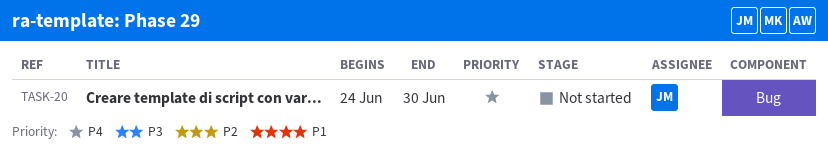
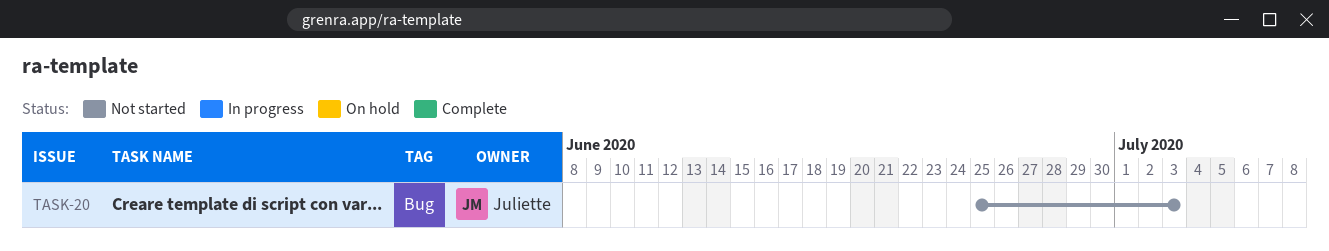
TASK-20, start: Jun 24 -> Jun 25
TASK-20, due: Jun 30 -> Jul 3

